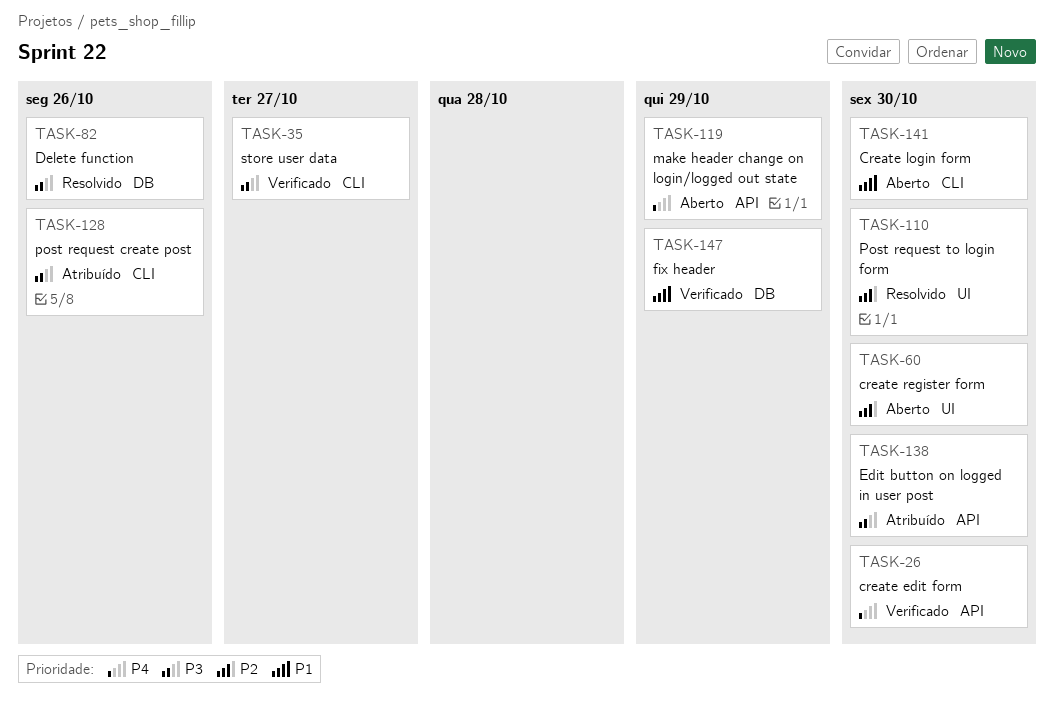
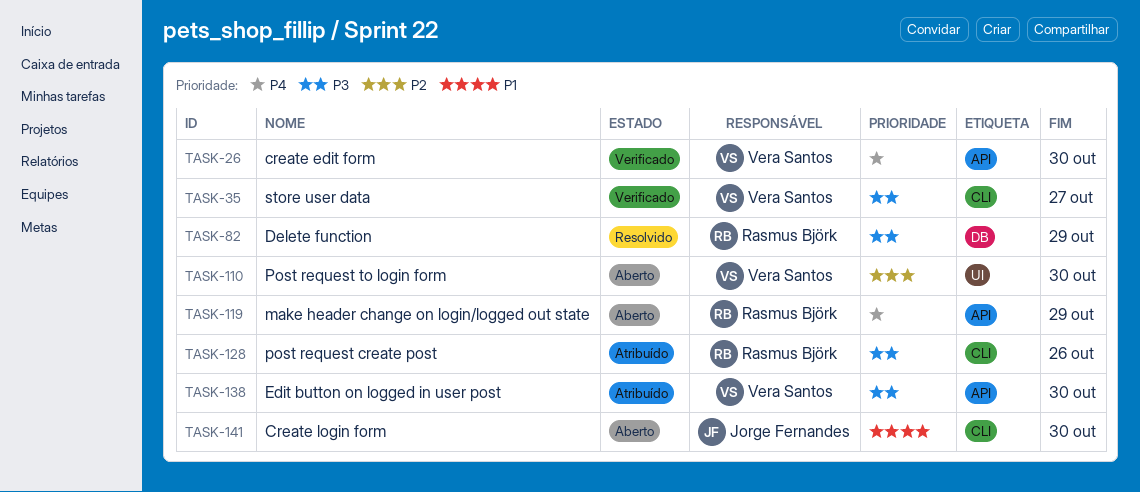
TASK-60: present -> none
TASK-82, due: Oct 26 -> Oct 29
TASK-110, status: Resolvido -> Aberto
TASK-147: present -> none

